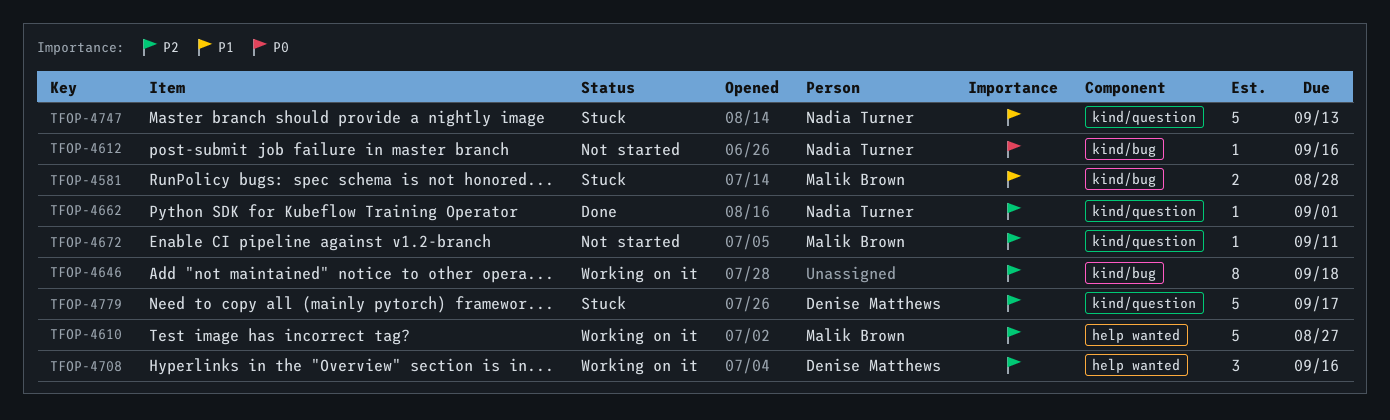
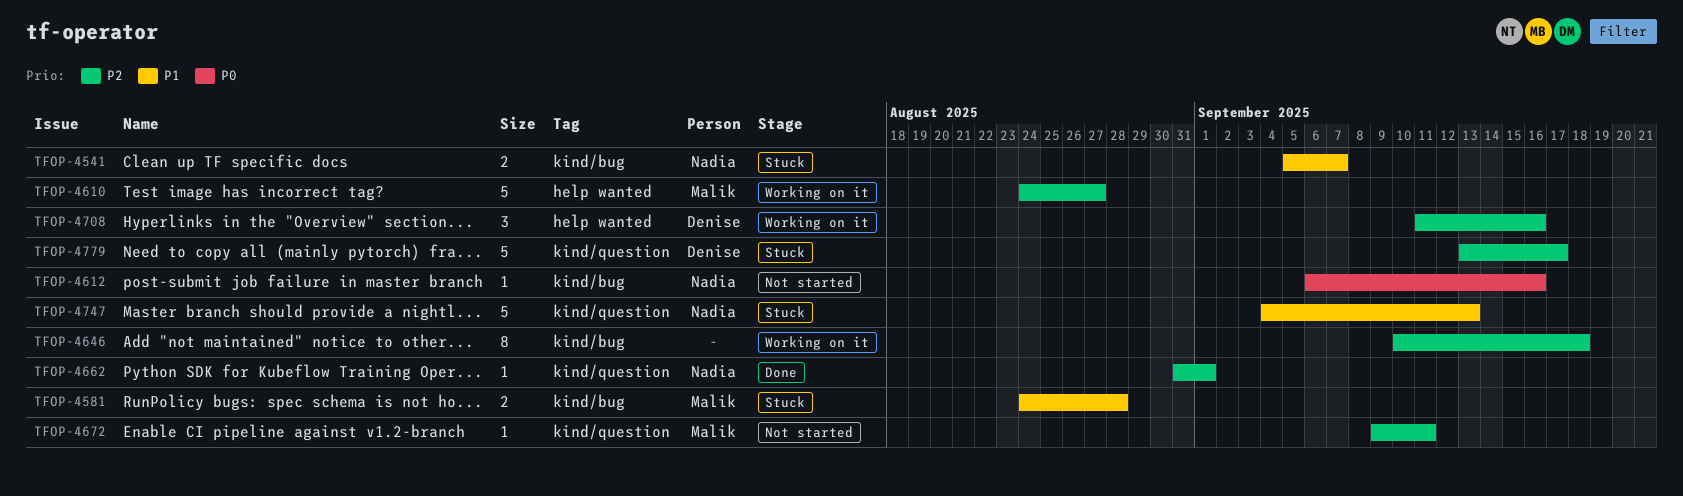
TFOP-4541: none -> present

